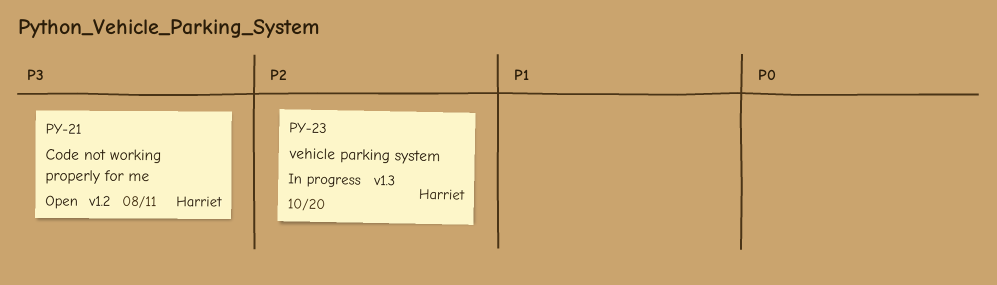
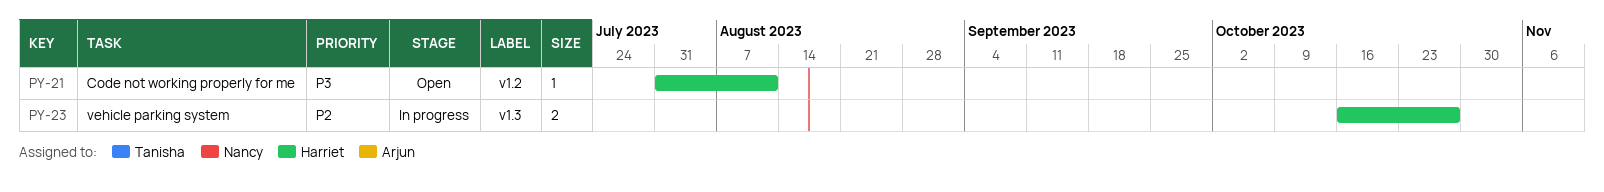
PY-23, due: Oct 20 -> Oct 27

